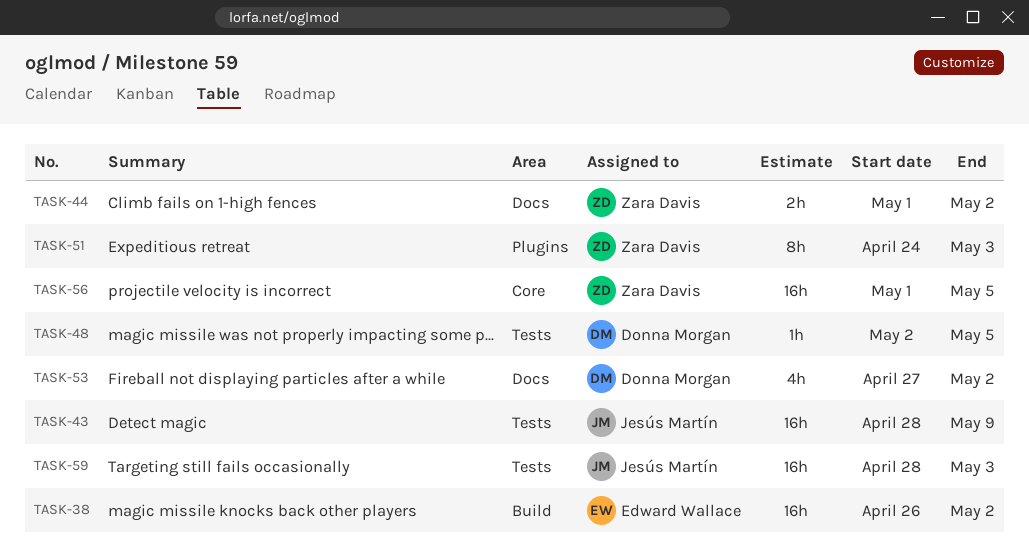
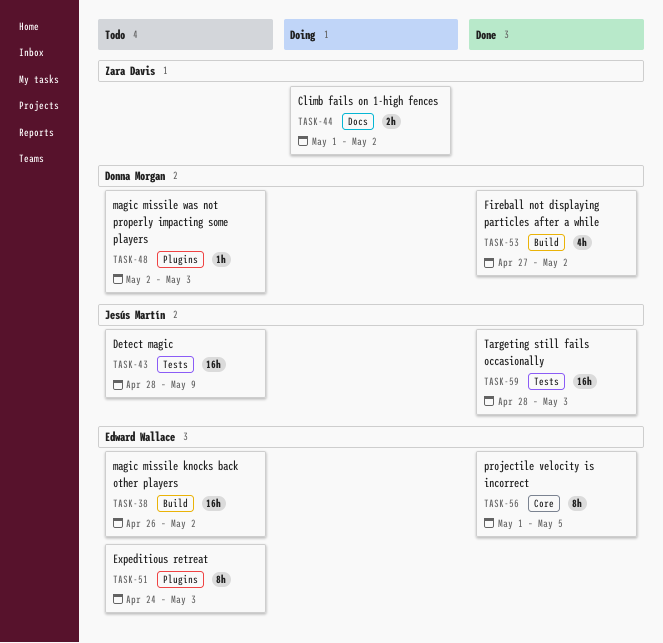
TASK-48, label: Tests -> Plugins
TASK-48, due: May 5 -> May 3
TASK-51, owner: Zara Davis -> Edward Wallace
TASK-53, label: Docs -> Build
TASK-56, owner: Zara Davis -> Edward Wallace
TASK-56, estimate: 16h -> 8h

